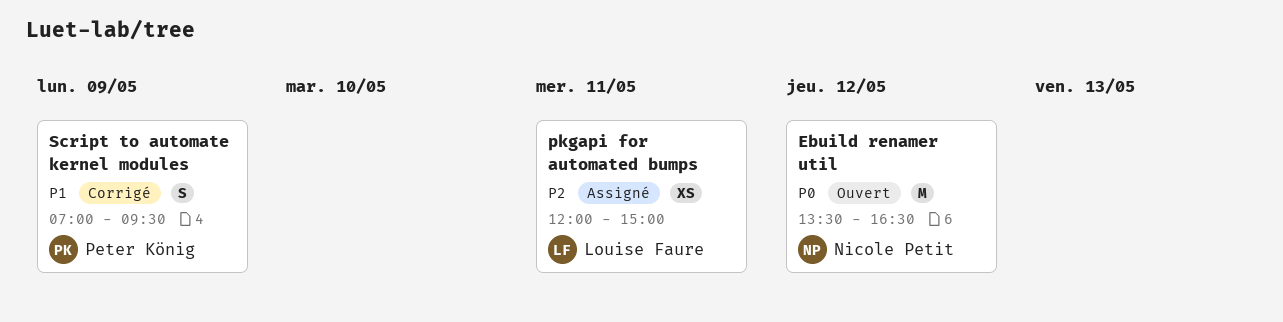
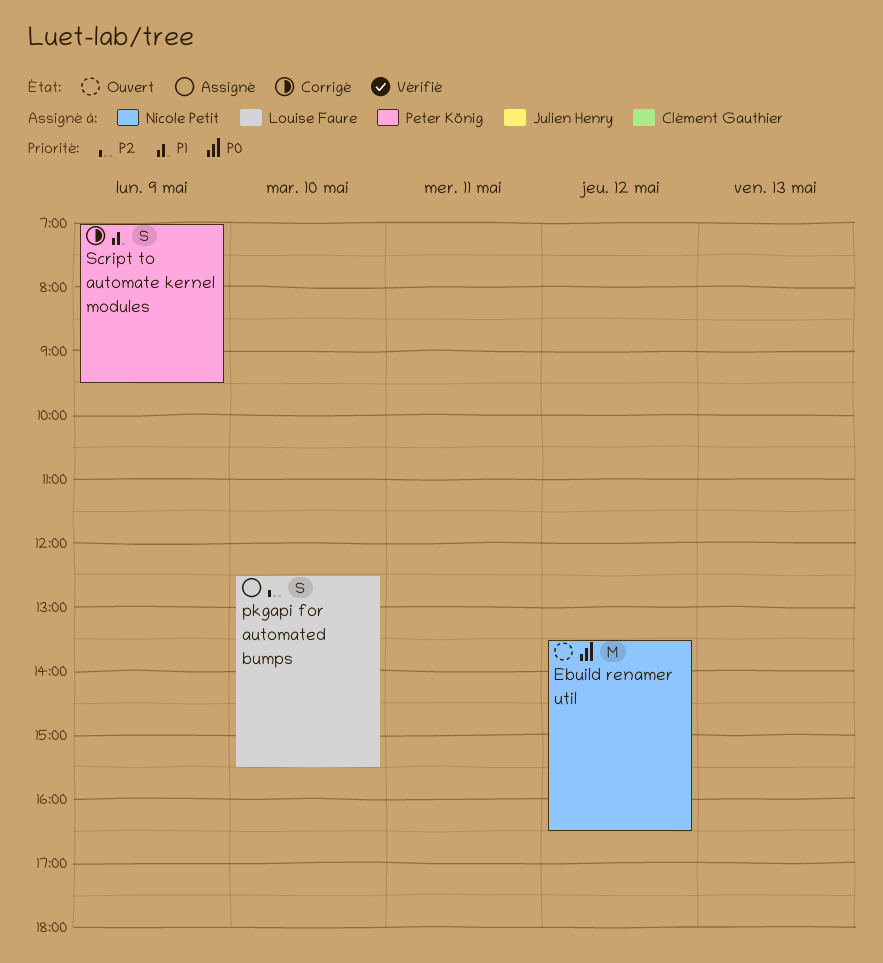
pkgapi for automated bumps, estimate: XS -> S
pkgapi for automated bumps, day: May 11 -> May 10
pkgapi for automated bumps, begins: 12:00 -> 12:30
pkgapi for automated bumps, ends: 15:00 -> 15:30

